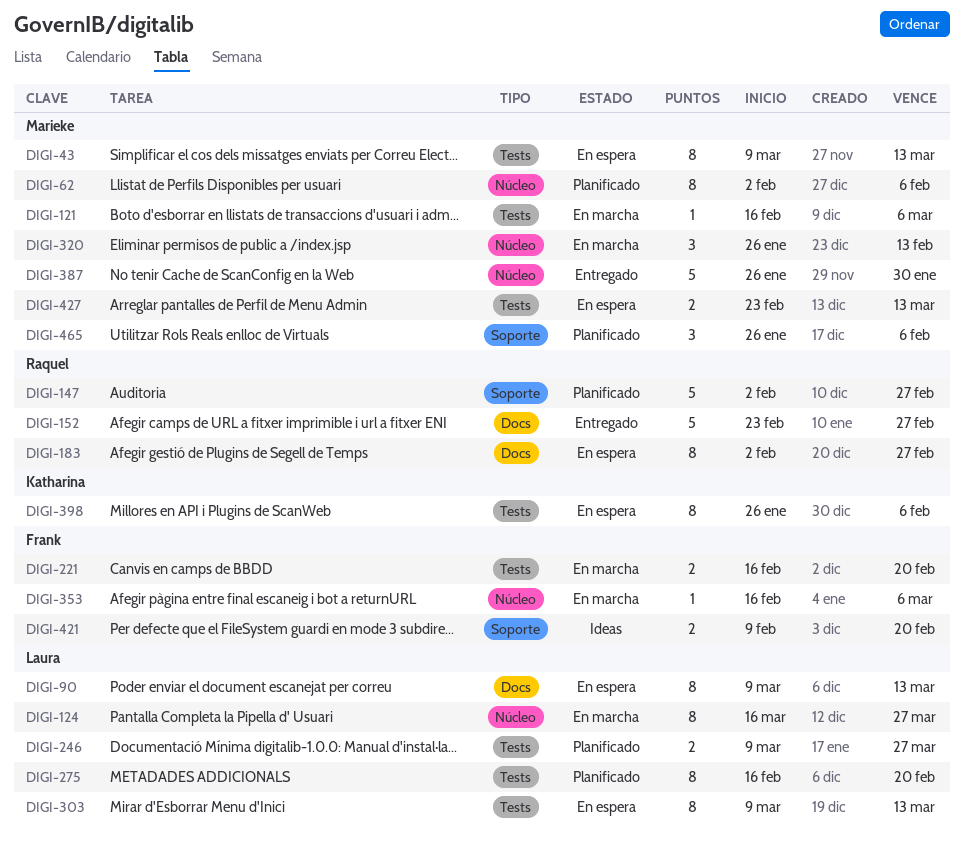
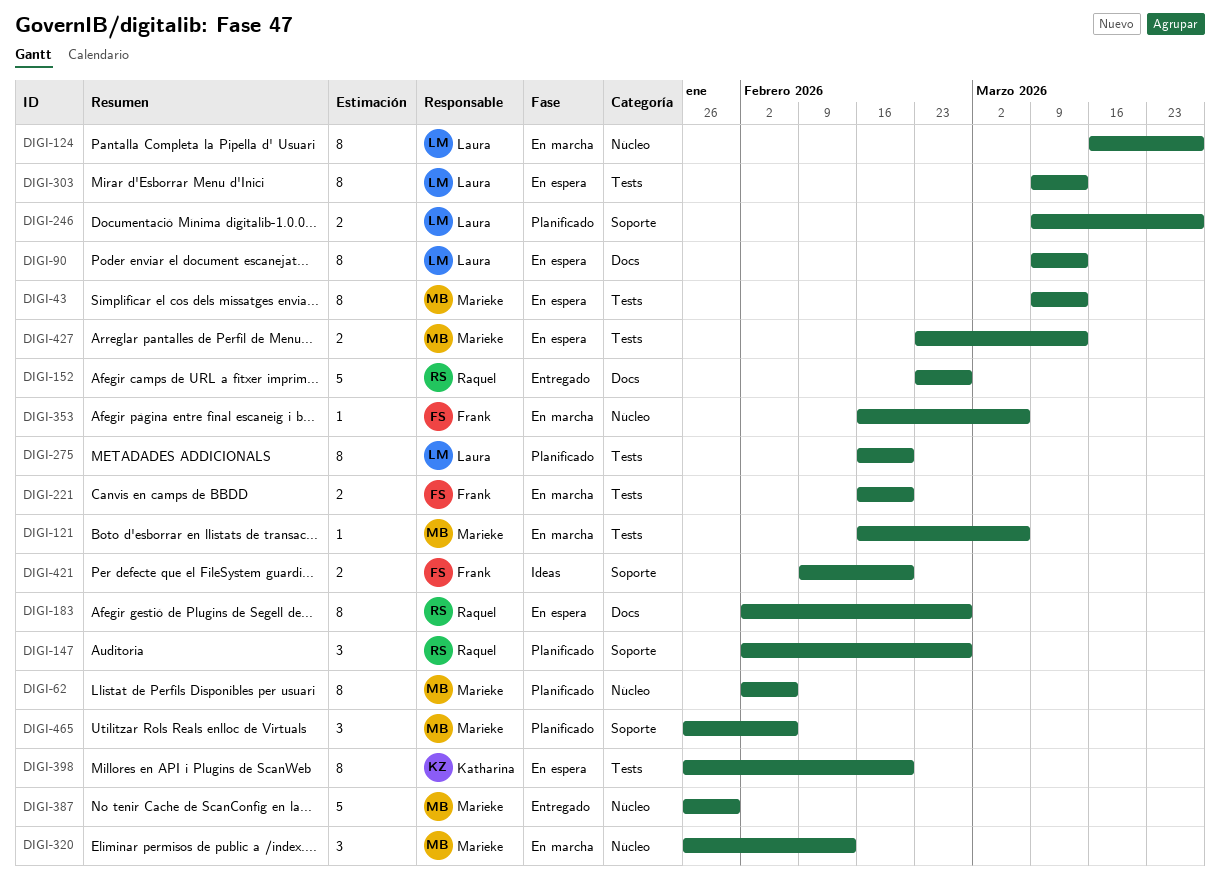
DIGI-147, estimate: 5 -> 3
DIGI-246, label: Tests -> Soporte
DIGI-398, due: Feb 6 -> Feb 20

